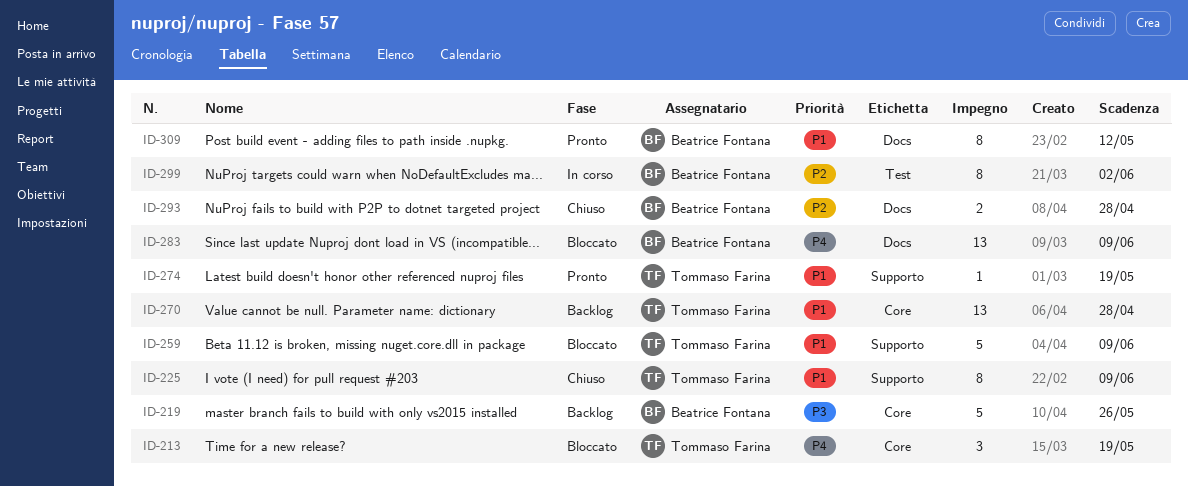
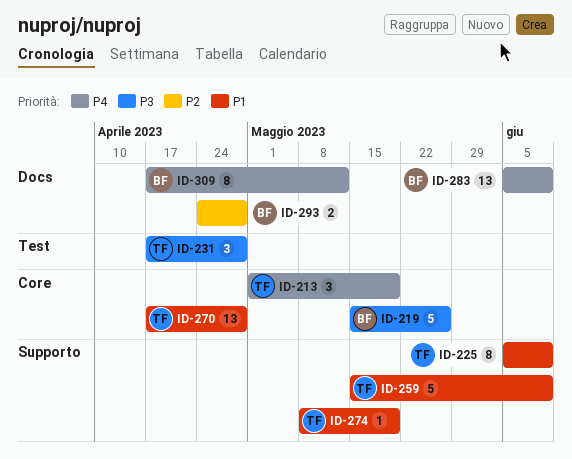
ID-231: none -> present
ID-299: present -> none
ID-309, priority: P1 -> P4

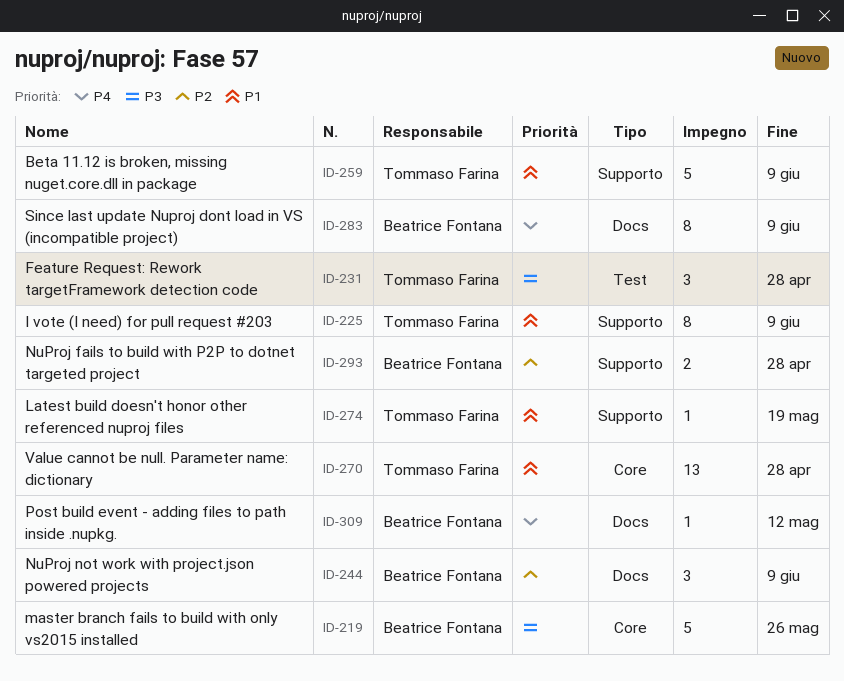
ID-213: present -> none
ID-244: none -> present
ID-283, estimate: 13 -> 8
ID-293, label: Docs -> Supporto
ID-309, estimate: 8 -> 1

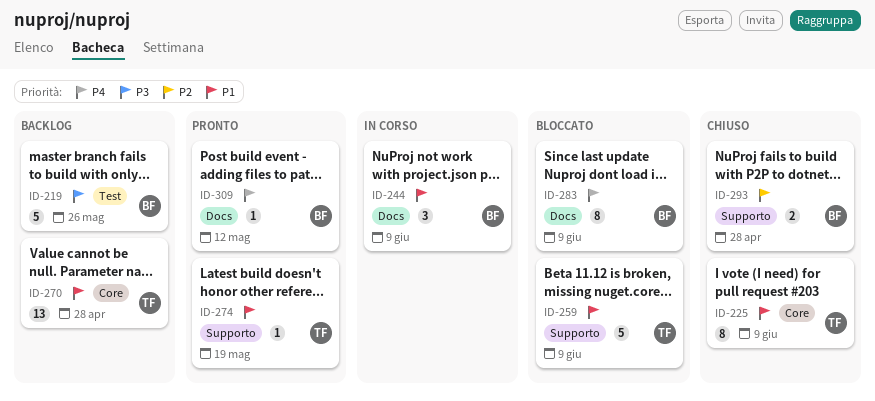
ID-219, label: Core -> Test
ID-225, label: Supporto -> Core
ID-231: present -> none
ID-244, priority: P2 -> P1

